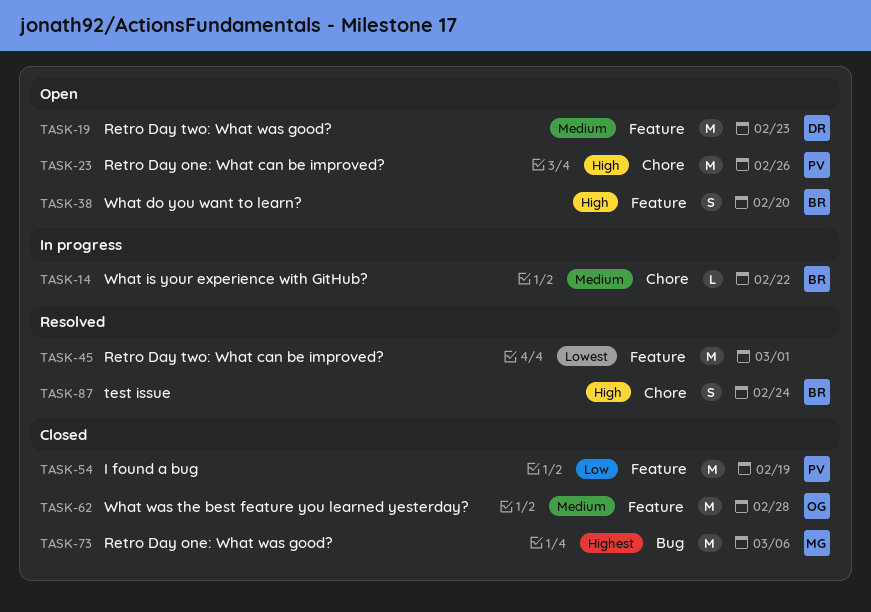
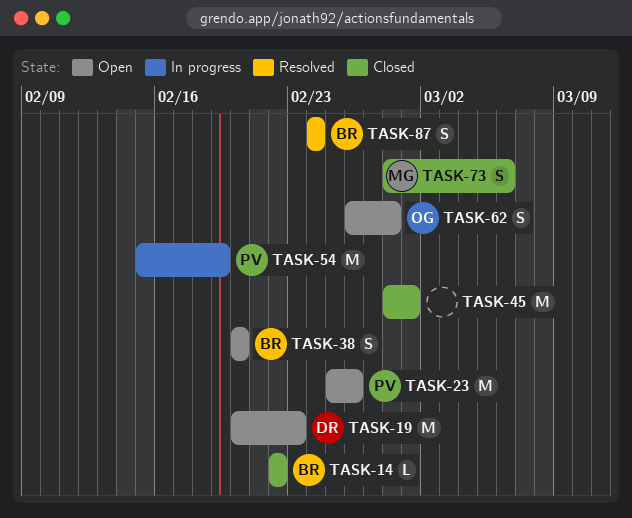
TASK-14, status: In progress -> Closed
TASK-45, status: Resolved -> Closed
TASK-54, status: Closed -> In progress
TASK-62, status: Closed -> Open
TASK-62, estimate: M -> S
TASK-73, estimate: M -> S

